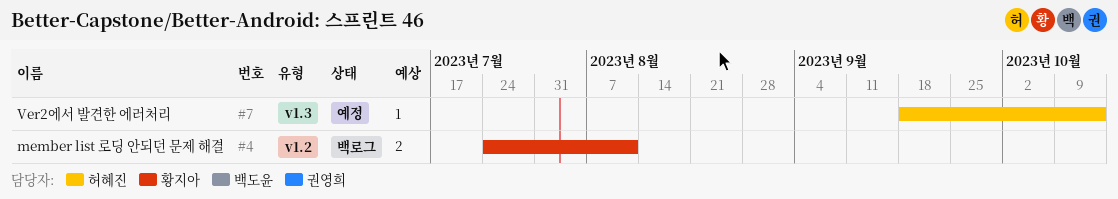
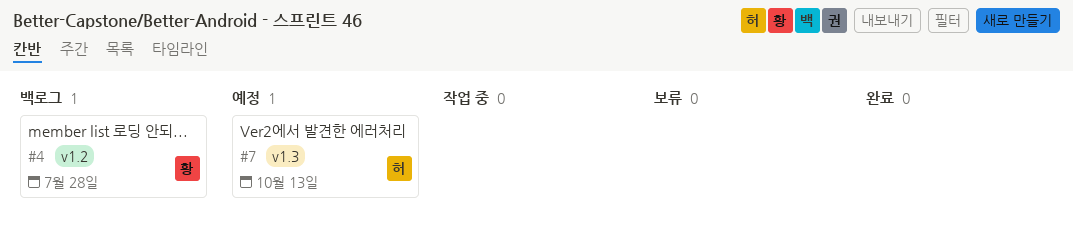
#4, due: Aug 11 -> Jul 28

